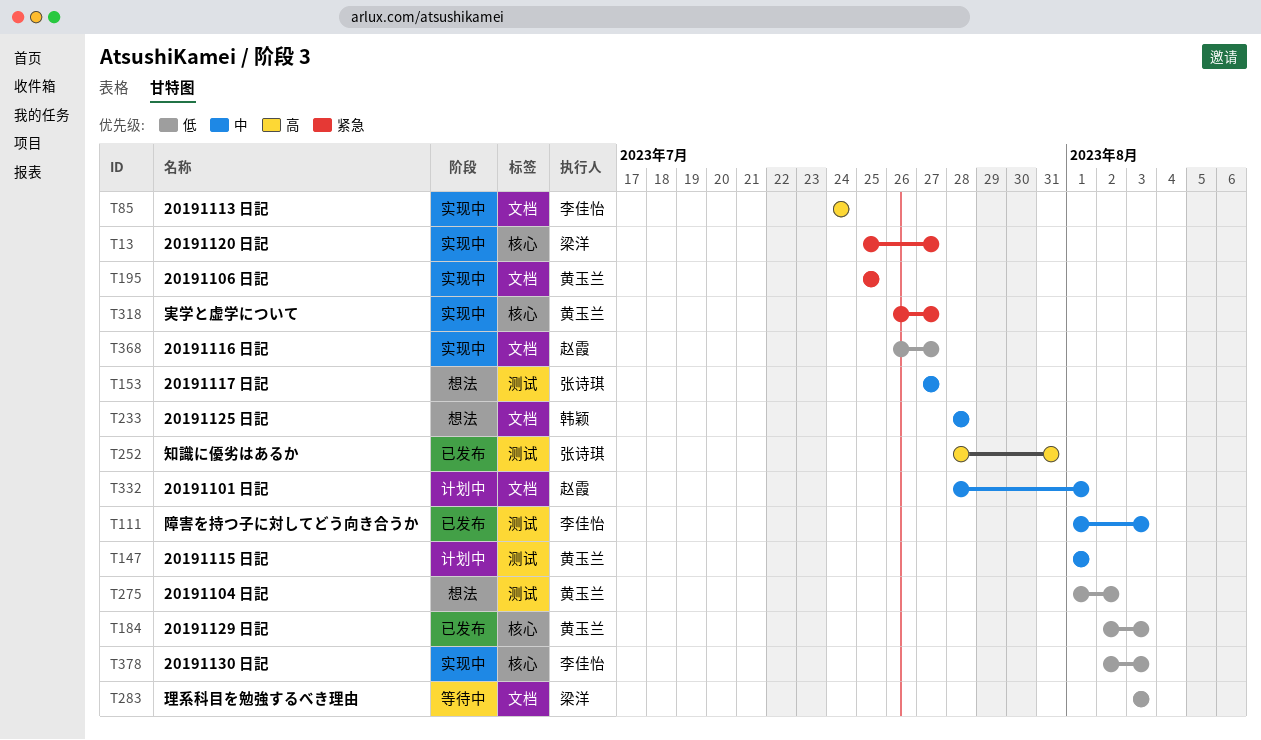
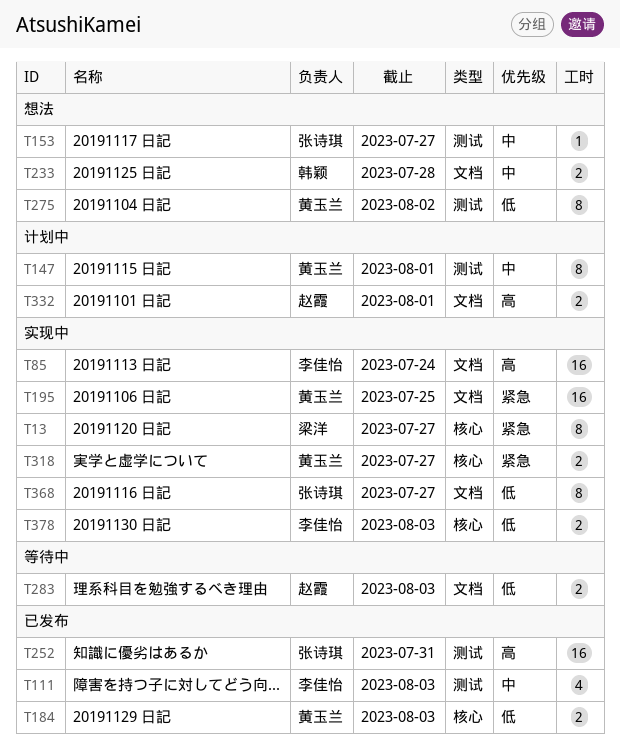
T283, owner: 梁洋 -> 赵霞
T332, priority: 中 -> 高
T368, owner: 赵霞 -> 张诗琪

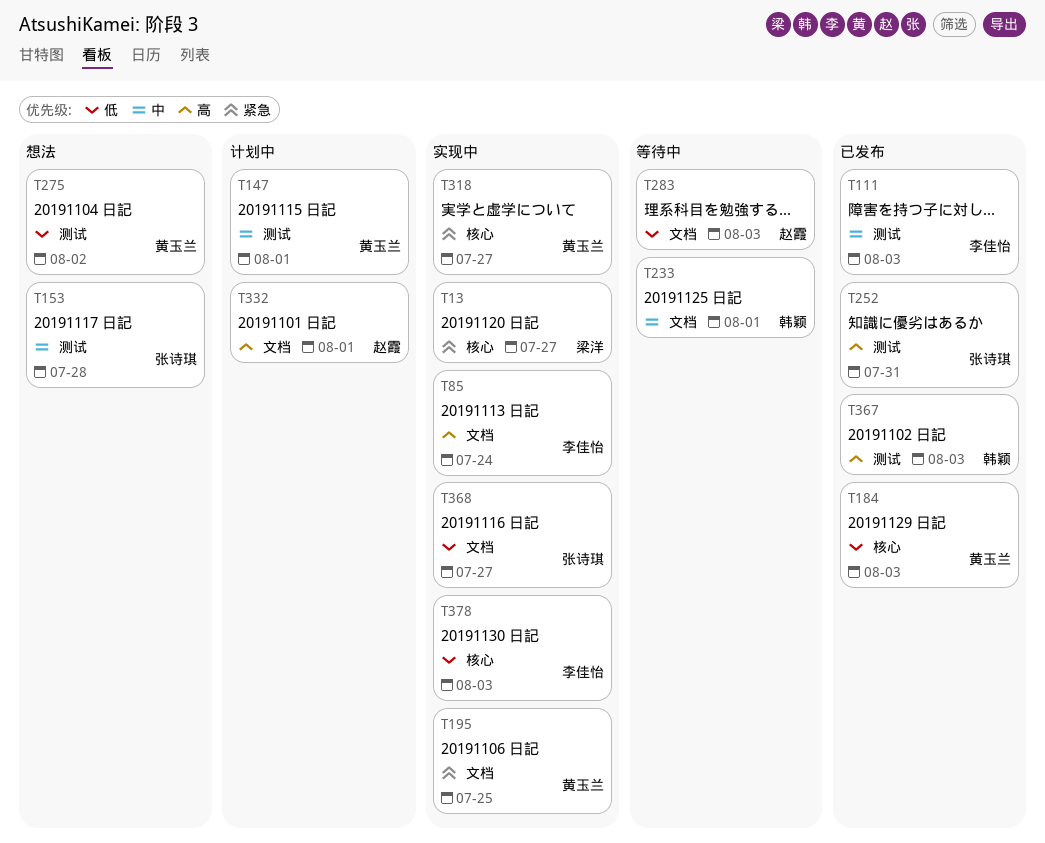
T153, due: Jul 27 -> Jul 28
T233, status: 想法 -> 等待中
T233, due: Jul 28 -> Aug 1
T367: none -> present

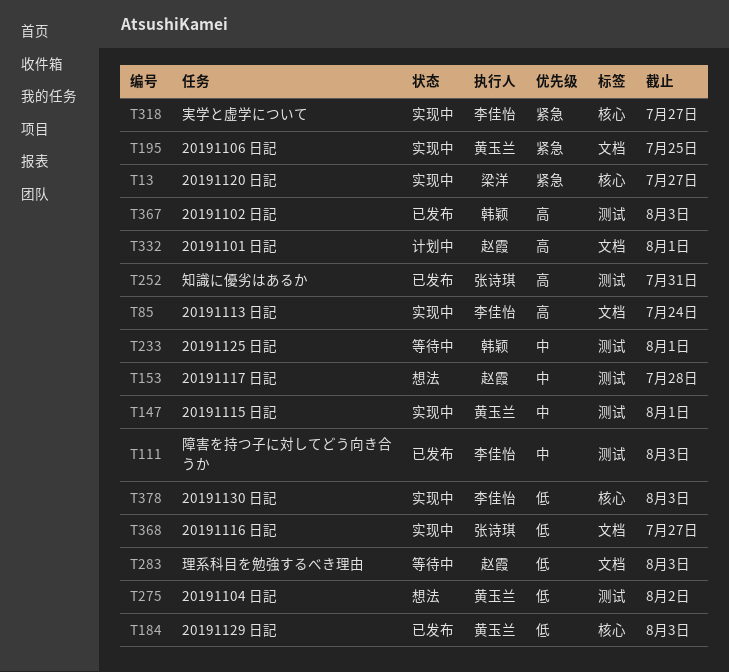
T147, status: 计划中 -> 实现中
T153, owner: 张诗琪 -> 赵霞
T233, label: 文档 -> 测试
T318, owner: 黄玉兰 -> 李佳怡

